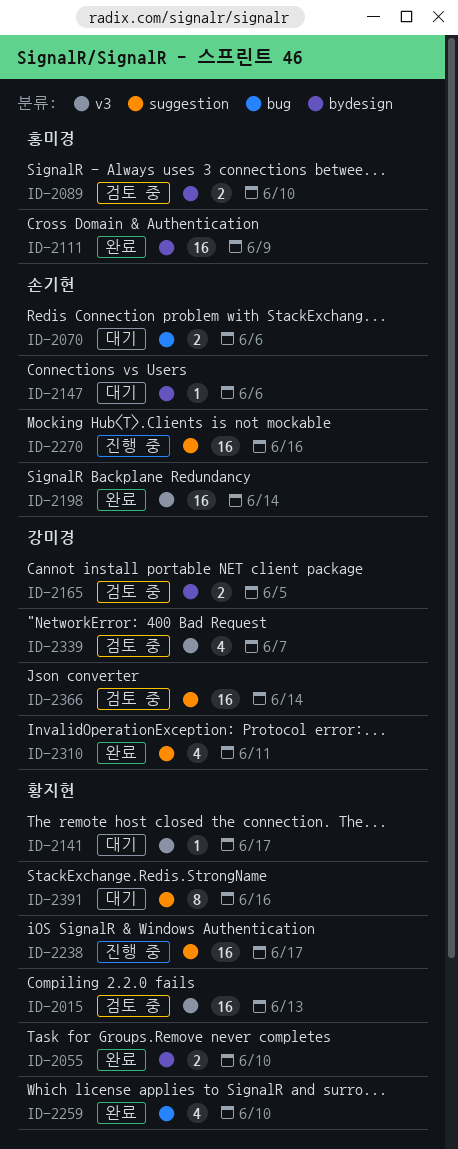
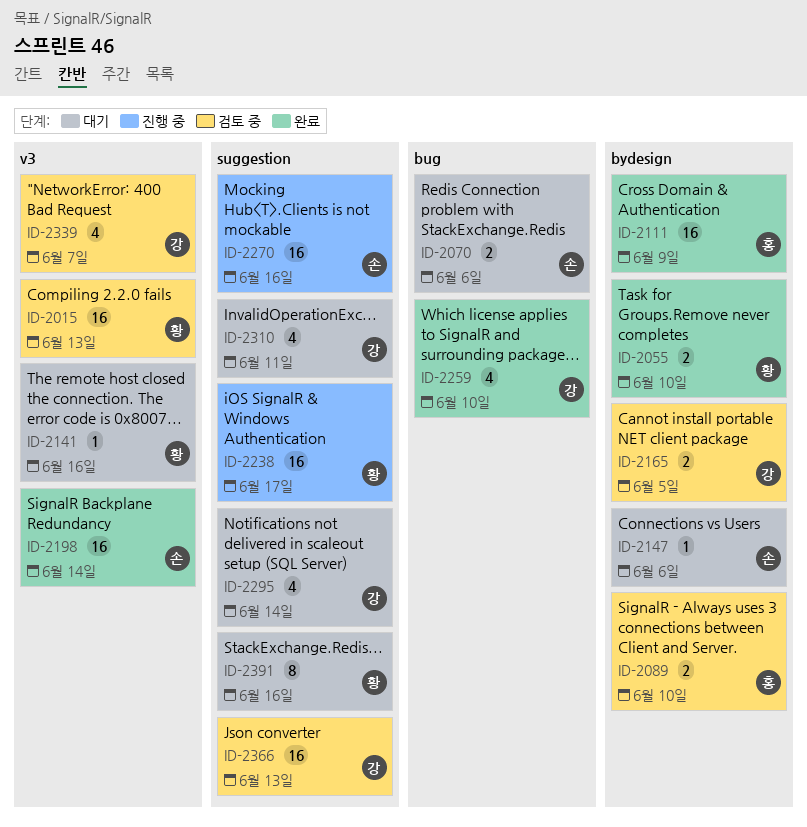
ID-2141, due: Jun 17 -> Jun 16
ID-2259, owner: 황지현 -> 강미경
ID-2295: none -> present
ID-2310, status: 완료 -> 대기
ID-2366, due: Jun 14 -> Jun 13

